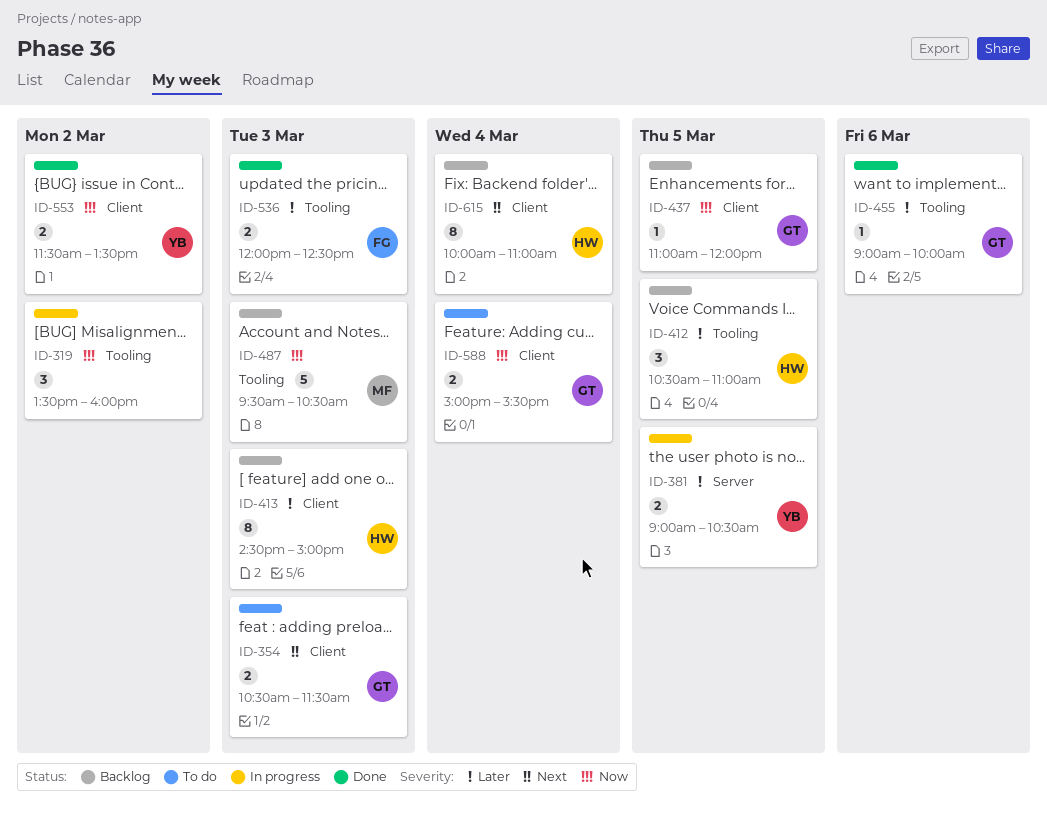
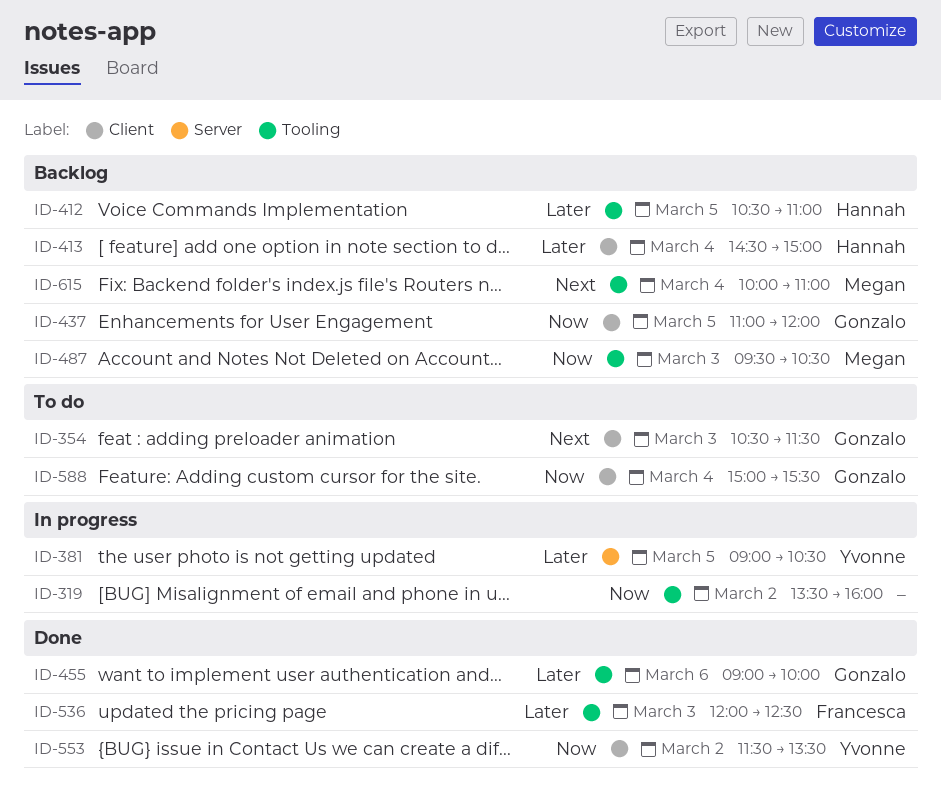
ID-413, day: Mar 3 -> Mar 4
ID-615, owner: Hannah -> Megan
ID-615, label: Client -> Tooling

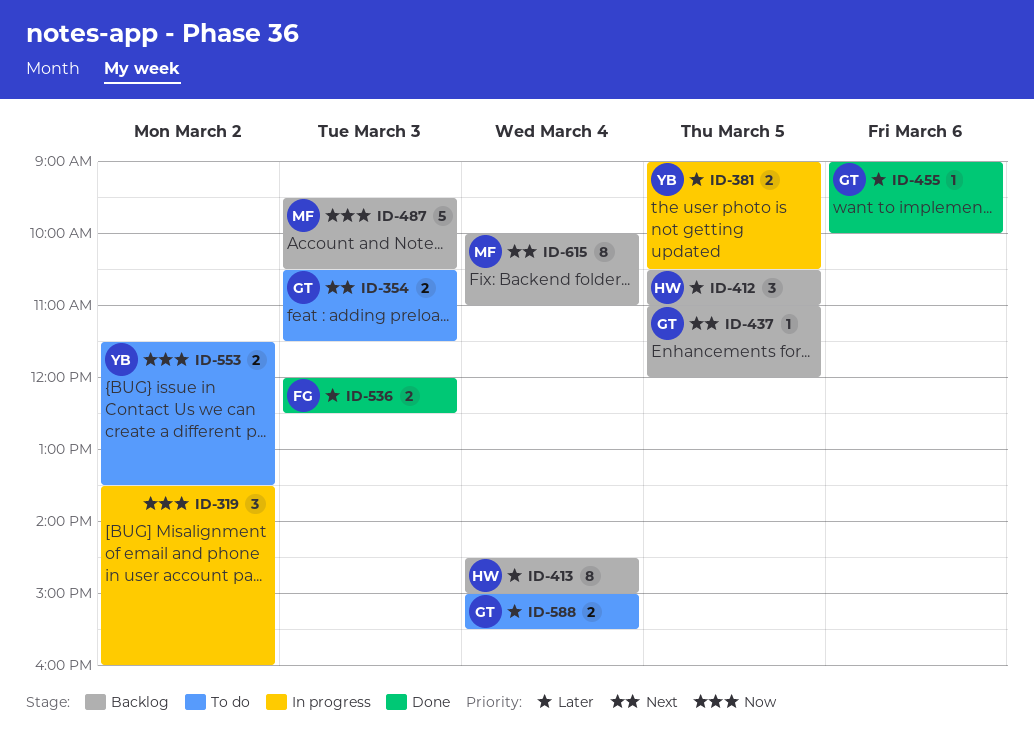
ID-437, priority: Now -> Next
ID-553, status: Done -> To do
ID-588, priority: Now -> Later

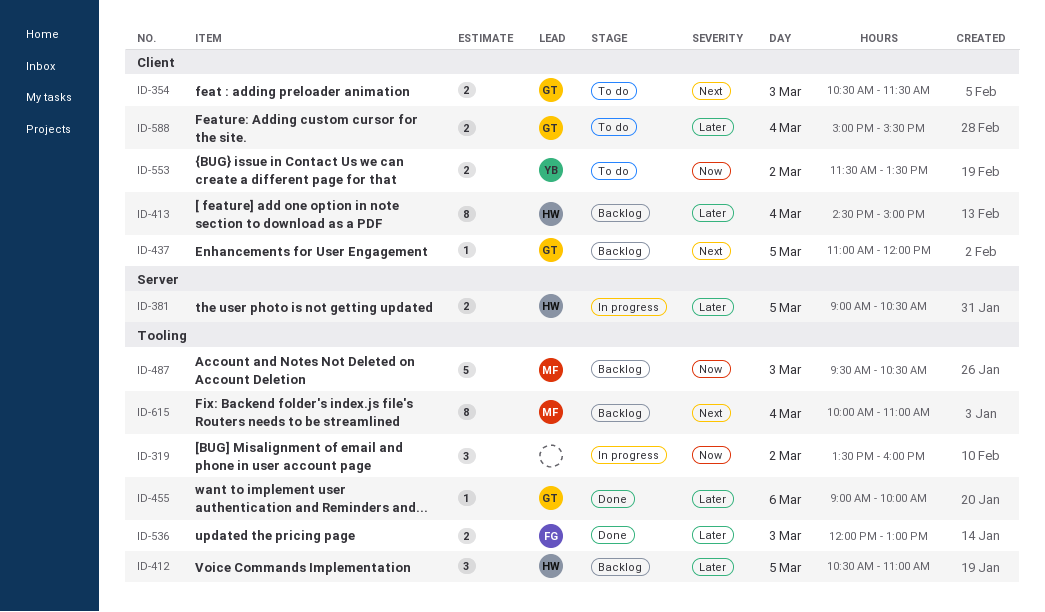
ID-381, owner: YB -> HW
ID-536, ends: 12:30 -> 13:00

